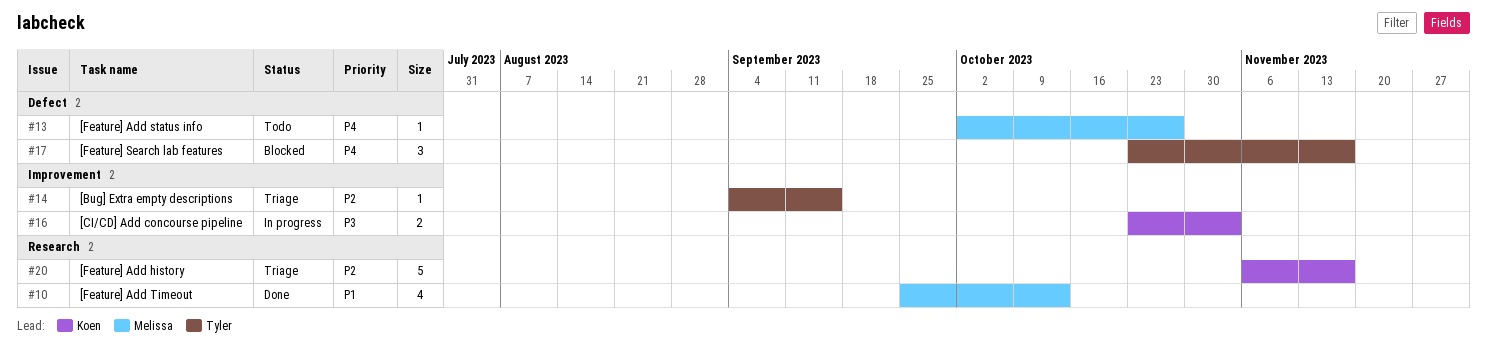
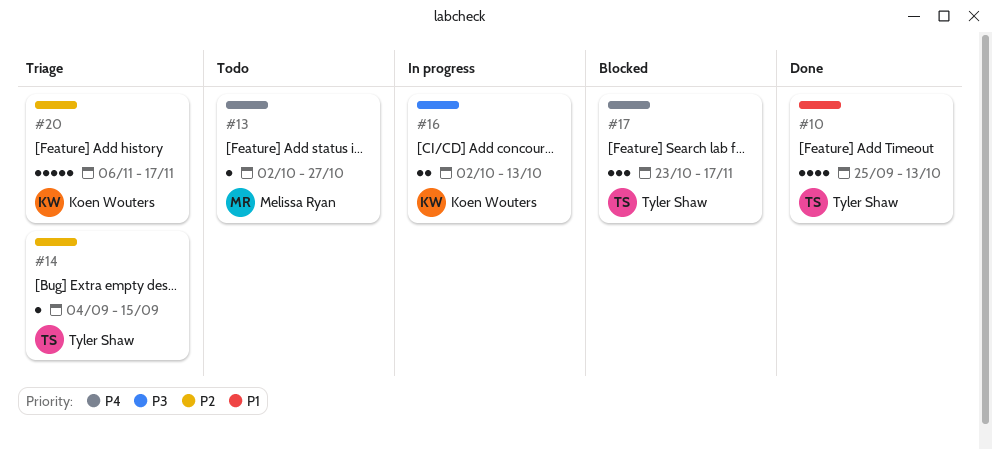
#10, owner: Melissa Ryan -> Tyler Shaw
#16, start: Oct 23 -> Oct 2
#16, due: Nov 3 -> Oct 13

